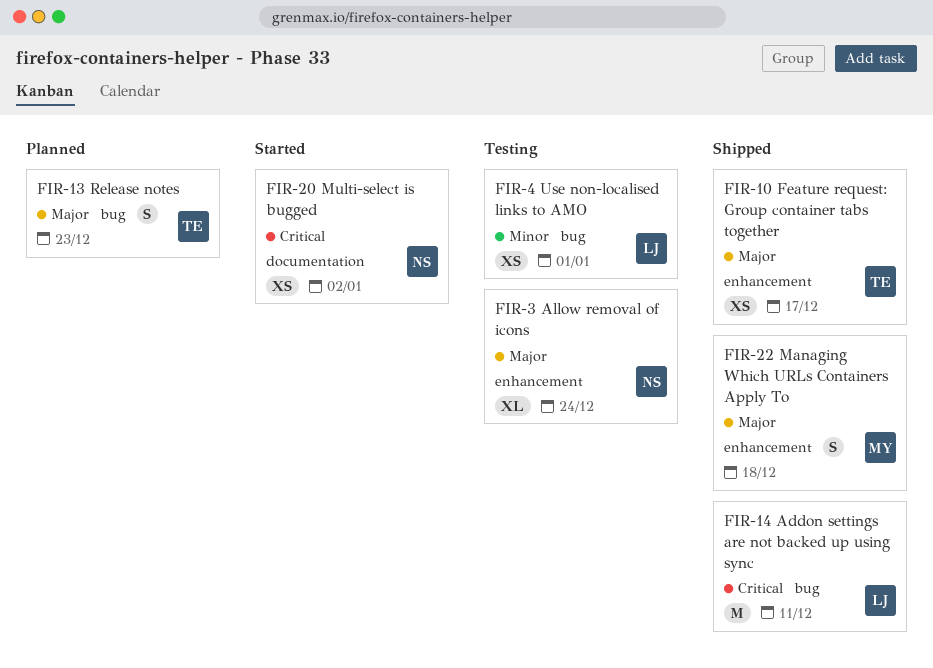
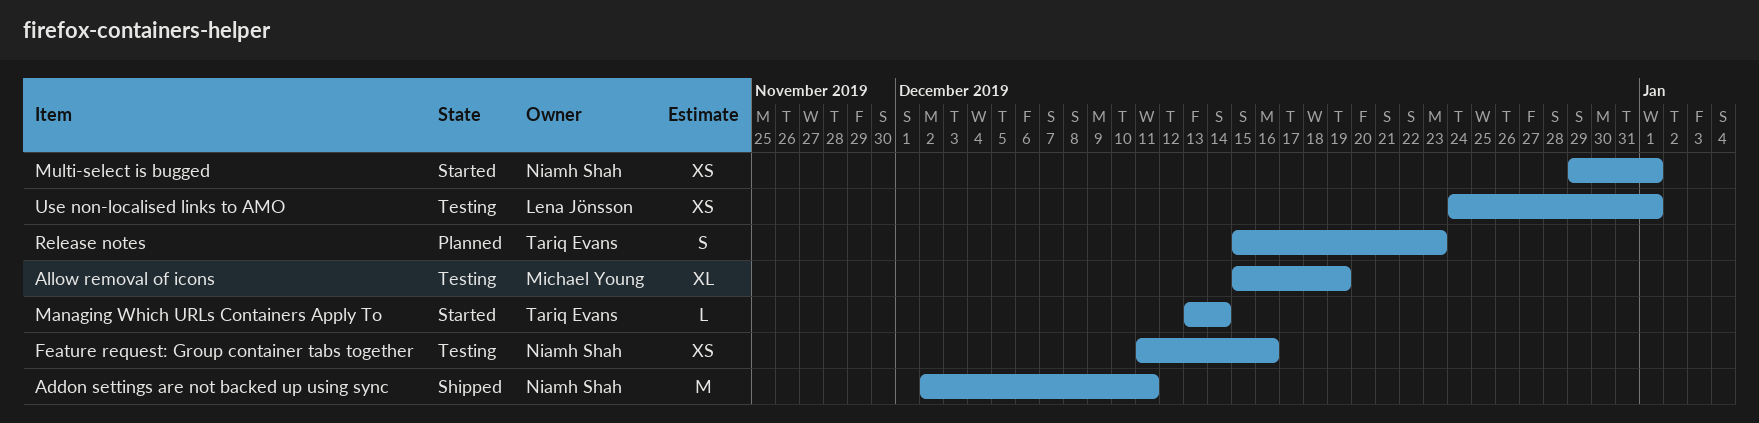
Addon settings are not backed up using sync, owner: Lena Jönsson -> Niamh Shah
Allow removal of icons, owner: Niamh Shah -> Michael Young
Allow removal of icons, due: Dec 24 -> Dec 19
Feature request: Group container tabs together, status: Shipped -> Testing
Feature request: Group container tabs together, owner: Tariq Evans -> Niamh Shah
Feature request: Group container tabs together, due: Dec 17 -> Dec 16
Managing Which URLs Containers Apply To, status: Shipped -> Started
Managing Which URLs Containers Apply To, owner: Michael Young -> Tariq Evans
Managing Which URLs Containers Apply To, estimate: S -> L
Managing Which URLs Containers Apply To, due: Dec 18 -> Dec 14
Multi-select is bugged, due: Jan 2 -> Jan 1

